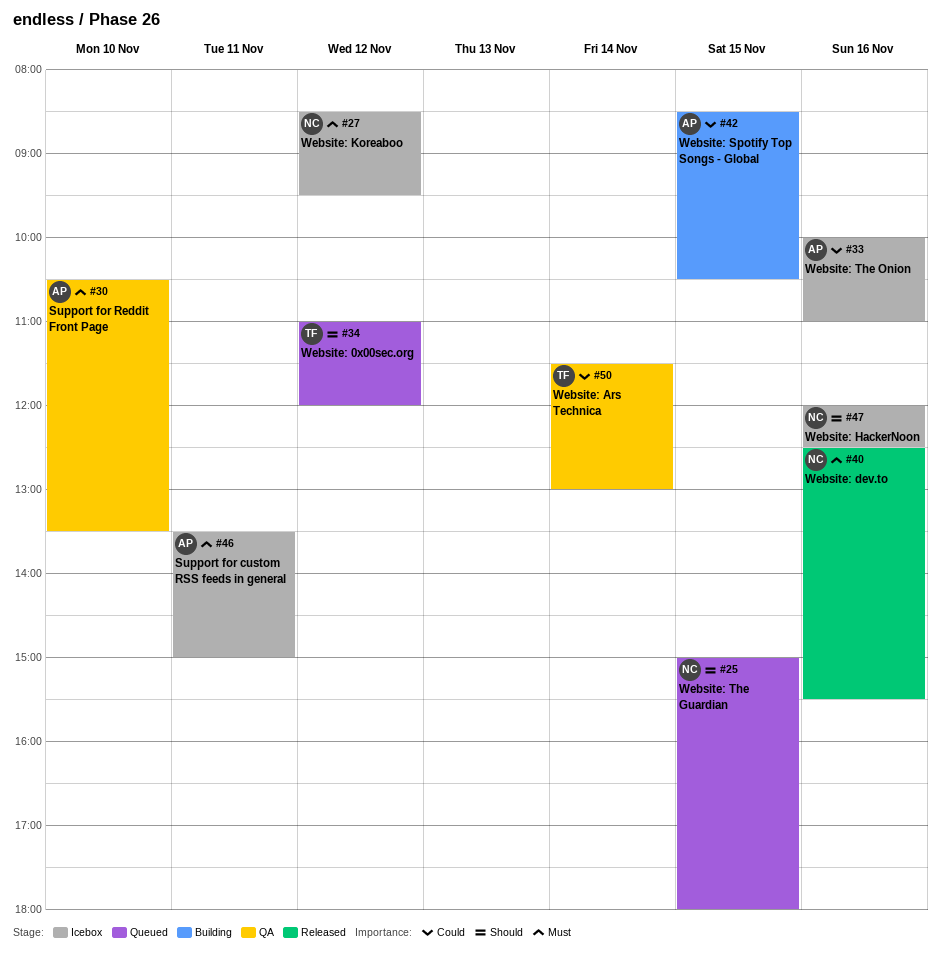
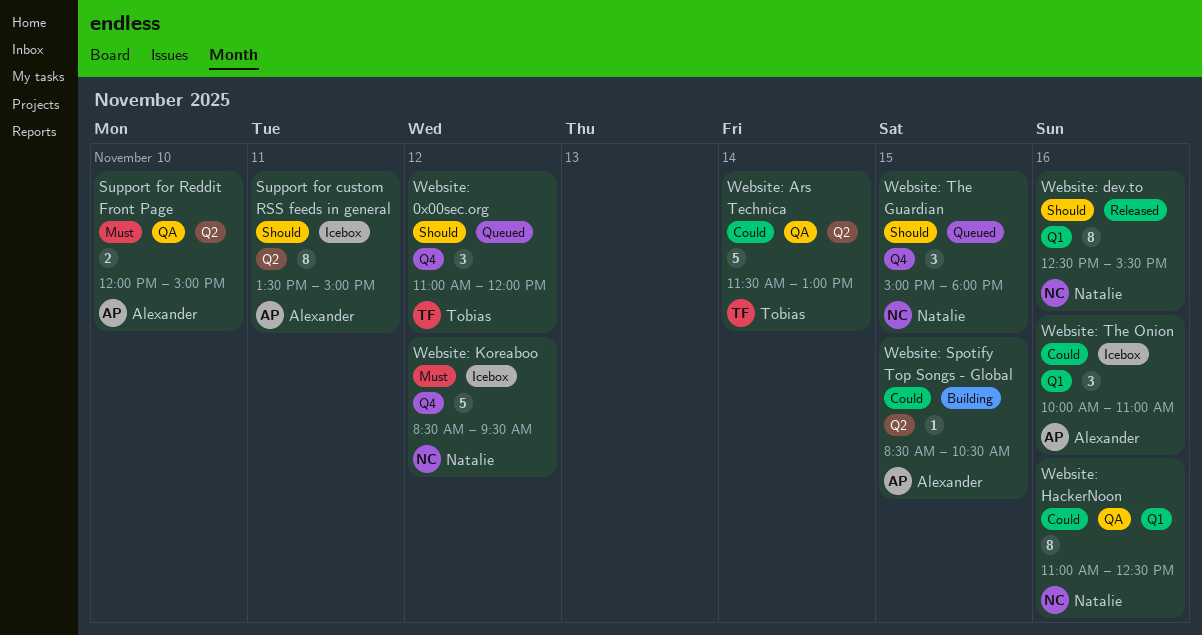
Support for custom RSS feeds in general, priority: Must -> Should
Support for Reddit Front Page, begins: 10:30 -> 12:00
Support for Reddit Front Page, ends: 13:30 -> 15:00
Website: dev.to, priority: Must -> Should
Website: HackerNoon, status: Icebox -> QA
Website: HackerNoon, priority: Should -> Could
Website: HackerNoon, begins: 12:00 -> 11:00

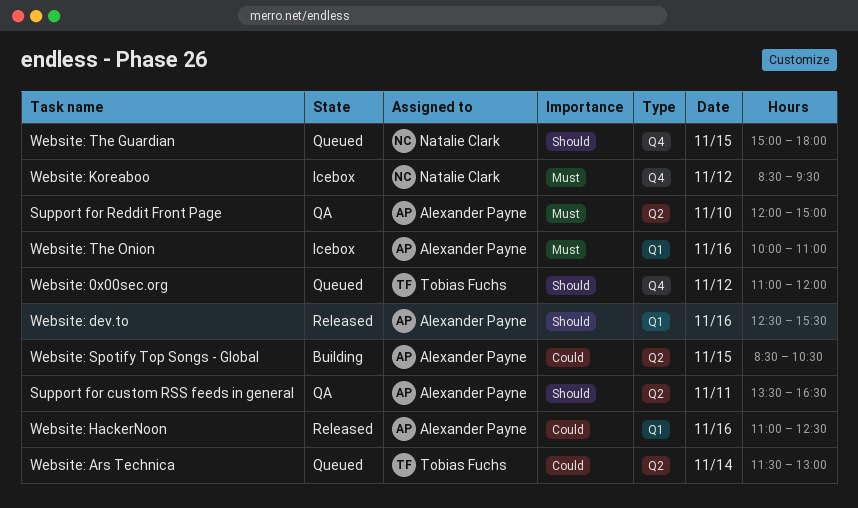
Support for custom RSS feeds in general, status: Icebox -> QA
Support for custom RSS feeds in general, ends: 15:00 -> 16:30
Website: Ars Technica, status: QA -> Queued
Website: dev.to, owner: Natalie Clark -> Alexander Payne
Website: HackerNoon, status: QA -> Released
Website: HackerNoon, owner: Natalie Clark -> Alexander Payne
Website: The Onion, priority: Could -> Must

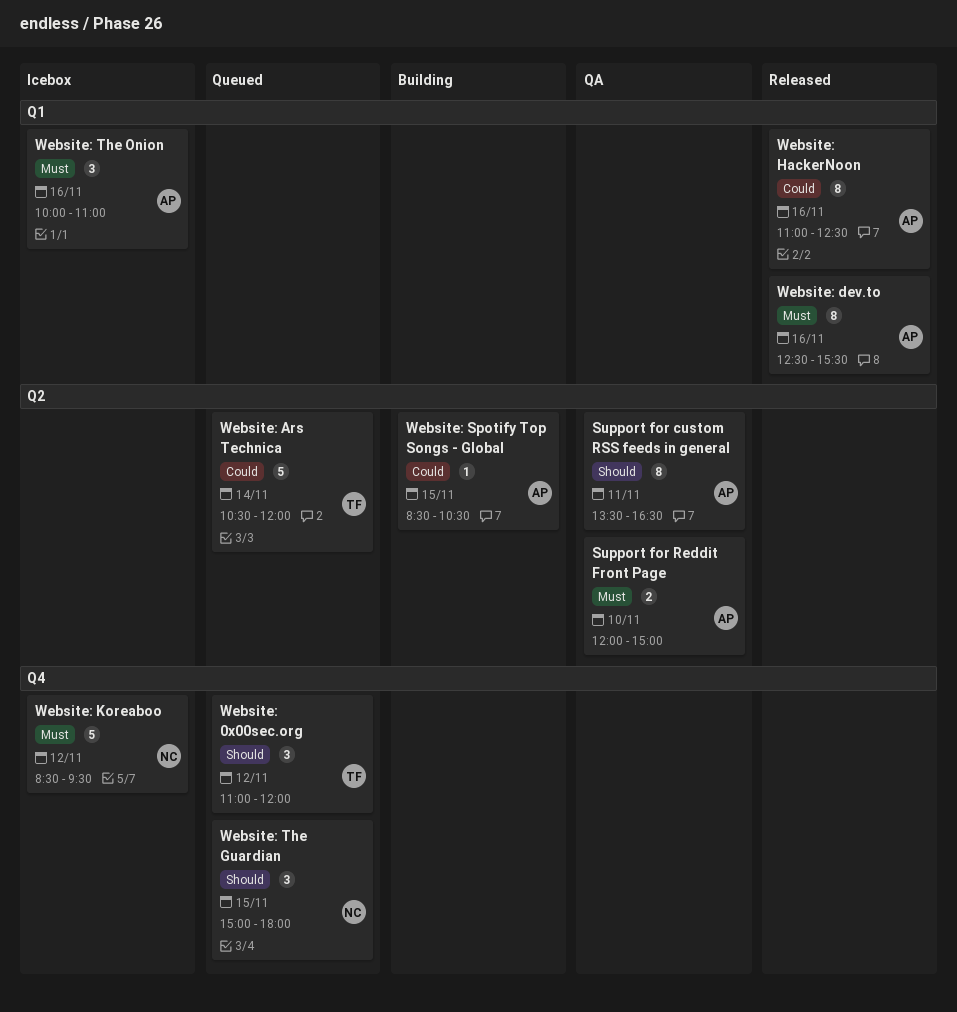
Website: Ars Technica, begins: 11:30 -> 10:30
Website: Ars Technica, ends: 13:00 -> 12:00
Website: dev.to, priority: Should -> Must

